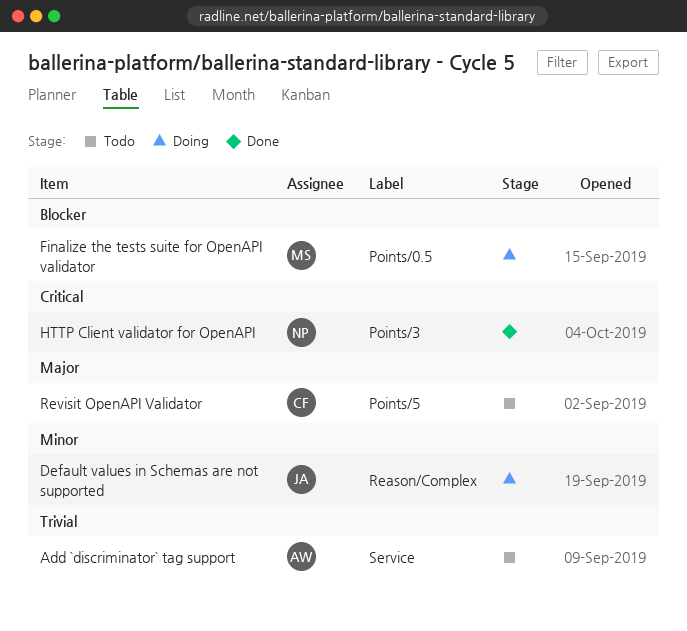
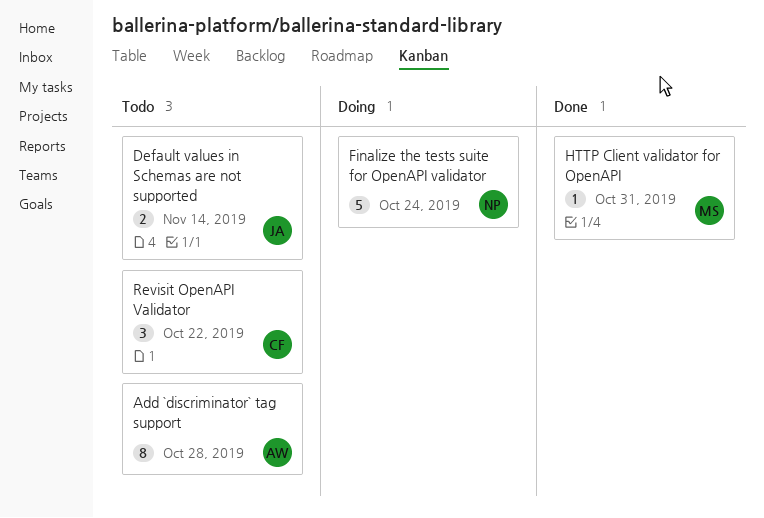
Default values in Schemas are not supported, status: Doing -> Todo
Finalize the tests suite for OpenAPI validator, owner: MS -> NP
HTTP Client validator for OpenAPI, owner: NP -> MS

